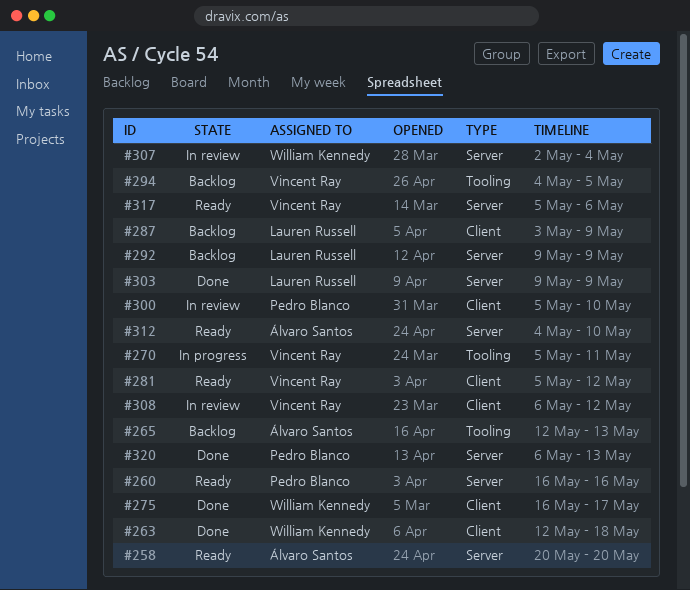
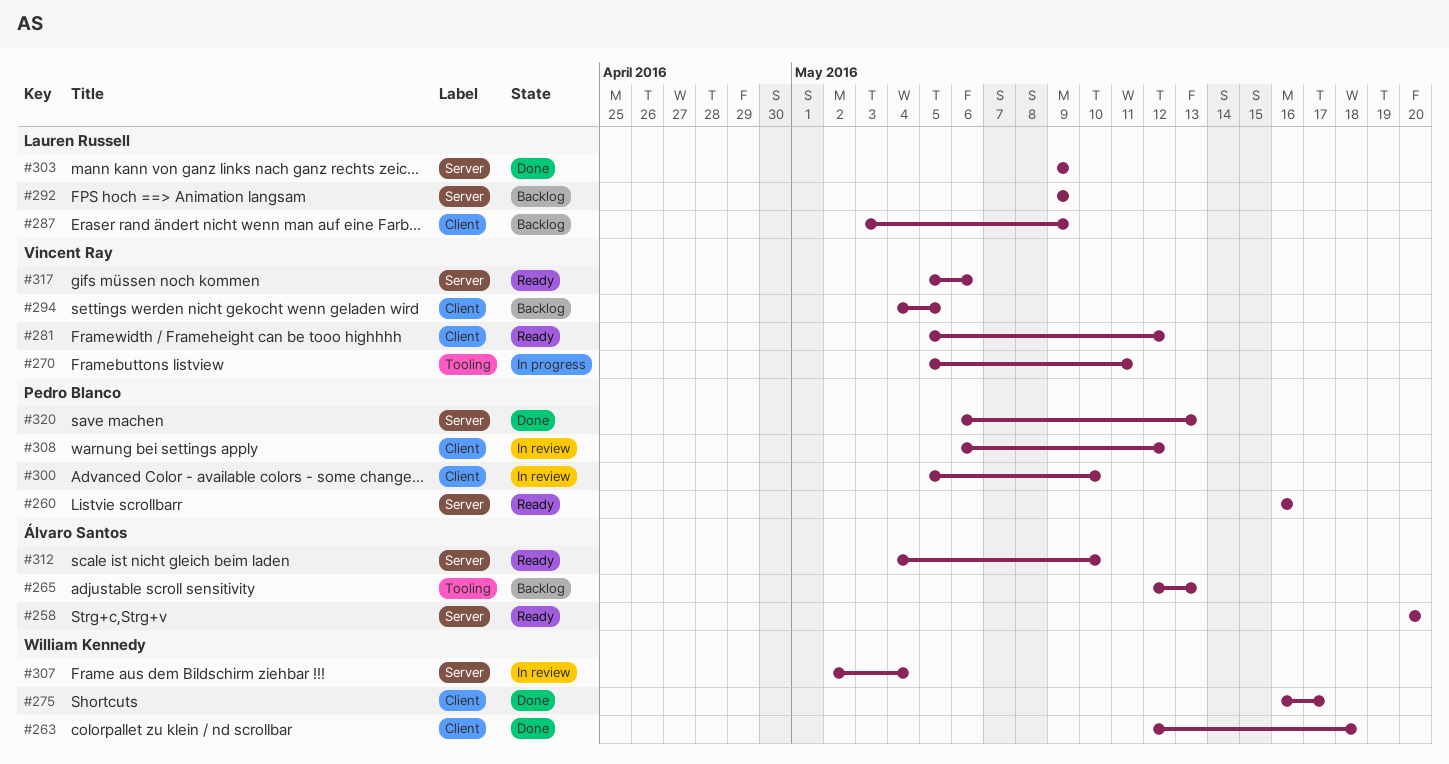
#294, label: Tooling -> Client
#308, owner: Vincent Ray -> Pedro Blanco

